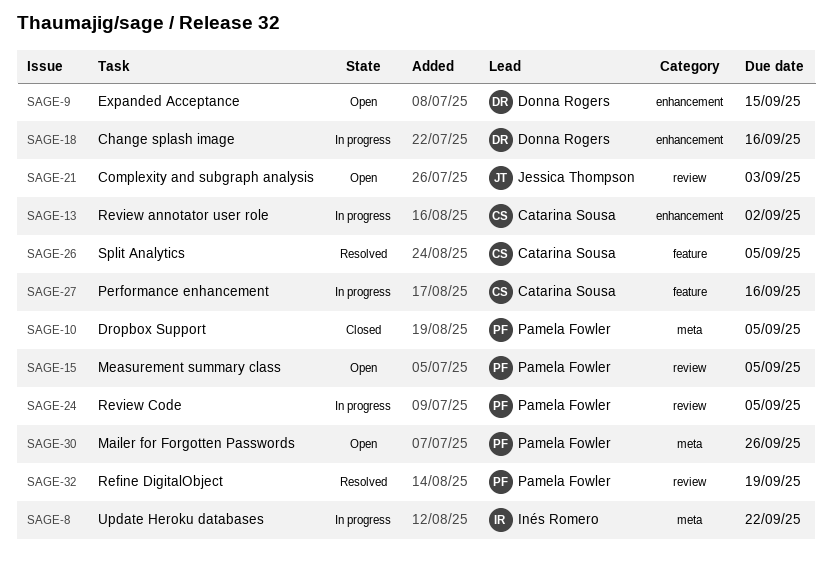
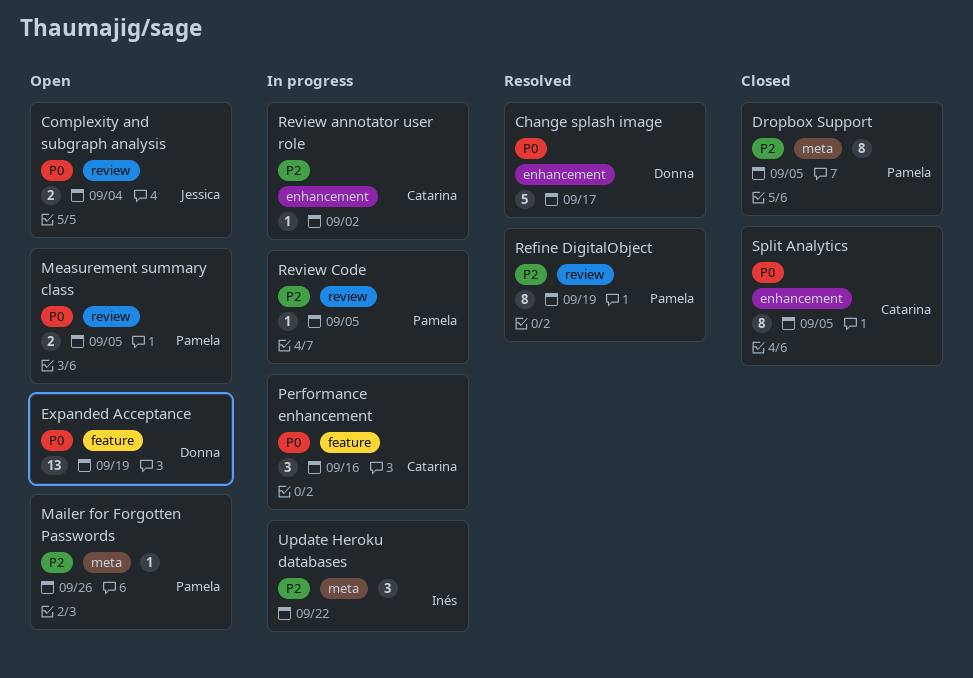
Change splash image, status: In progress -> Resolved
Change splash image, due: Sep 16 -> Sep 17
Complexity and subgraph analysis, due: Sep 3 -> Sep 4
Expanded Acceptance, label: enhancement -> feature
Expanded Acceptance, due: Sep 15 -> Sep 19
Split Analytics, status: Resolved -> Closed
Split Analytics, label: feature -> enhancement

